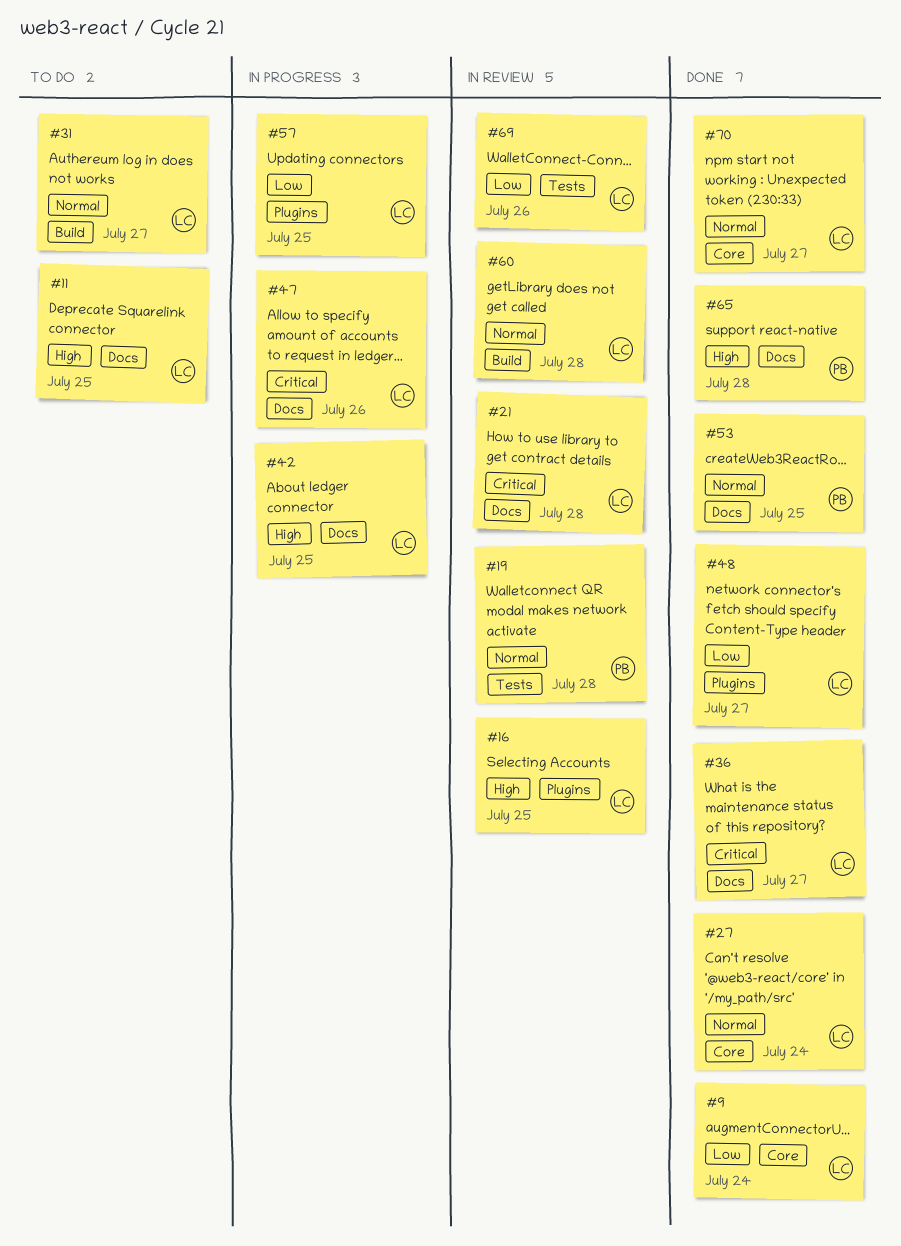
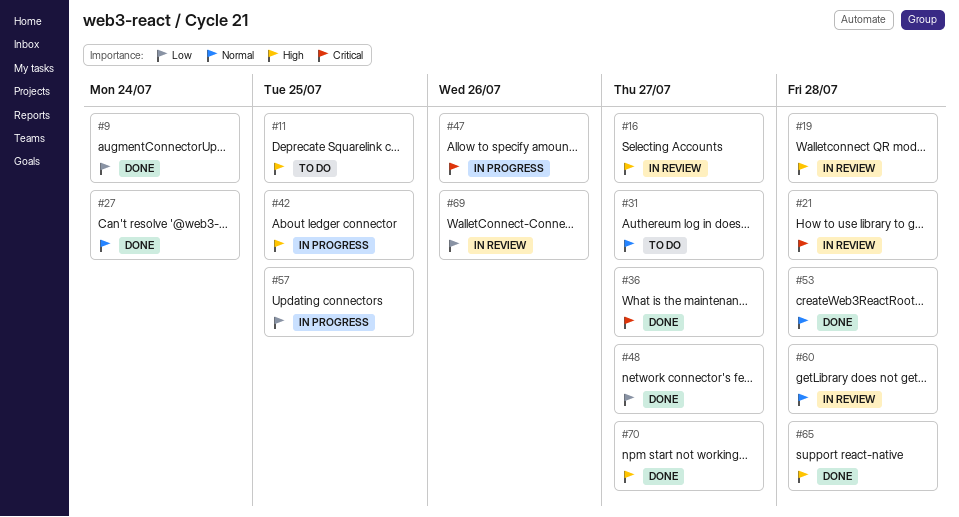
#16, due: Jul 25 -> Jul 27
#19, priority: Normal -> High
#53, due: Jul 25 -> Jul 28
#70, priority: Normal -> High

